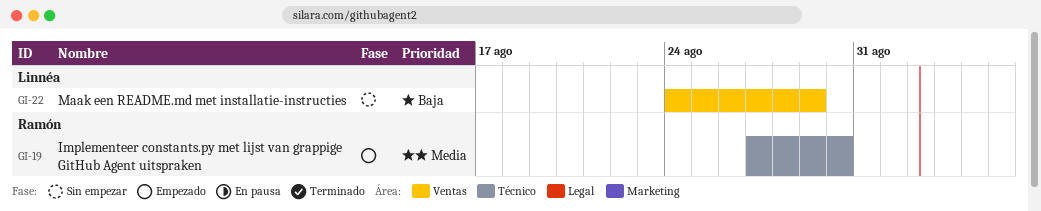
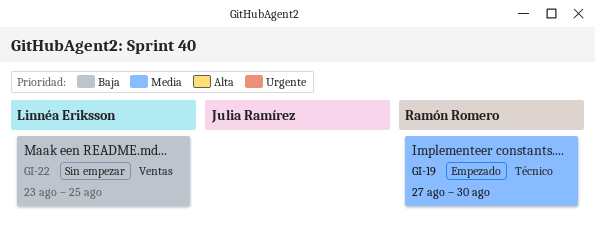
GI-22, start: Aug 24 -> Aug 23
GI-22, due: Aug 29 -> Aug 25

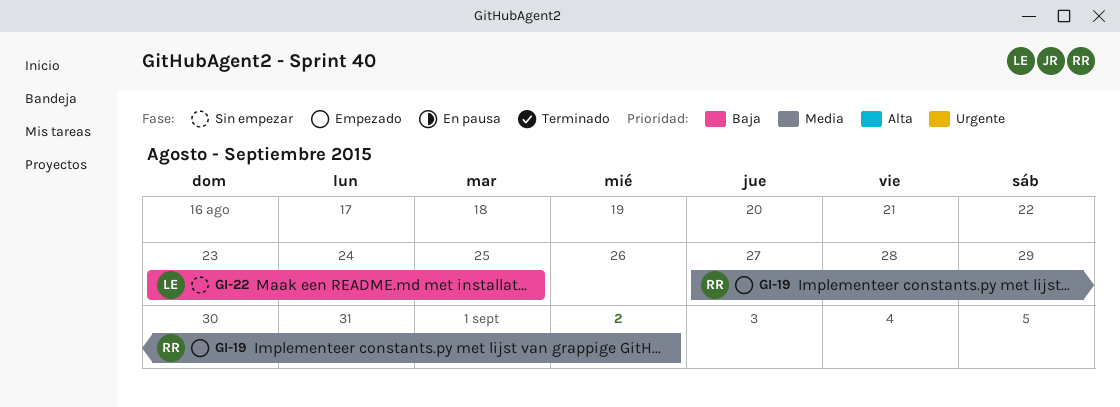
GI-19, due: Aug 30 -> Sep 2

